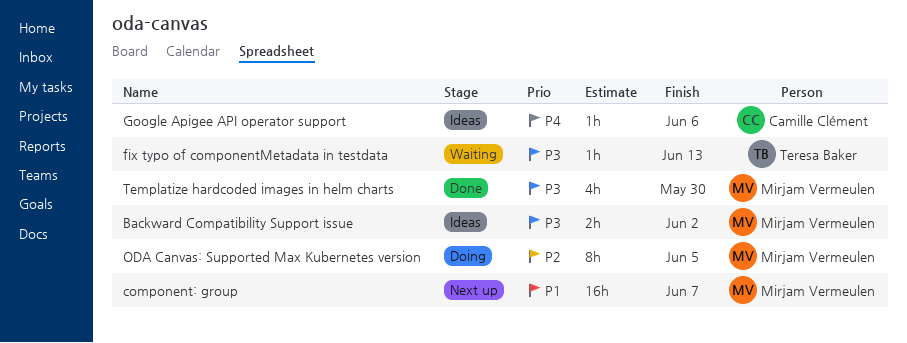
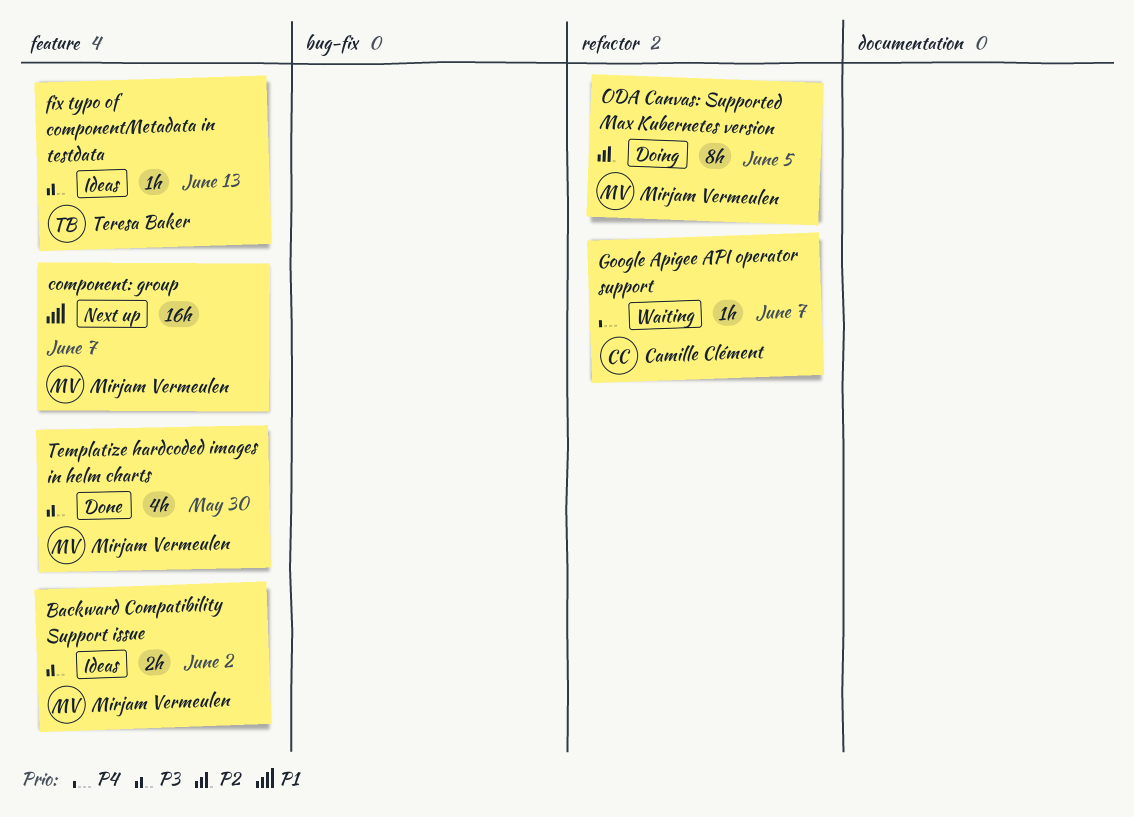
fix typo of componentMetadata in testdata, status: Waiting -> Ideas
Google Apigee API operator support, status: Ideas -> Waiting
Google Apigee API operator support, due: Jun 6 -> Jun 7

